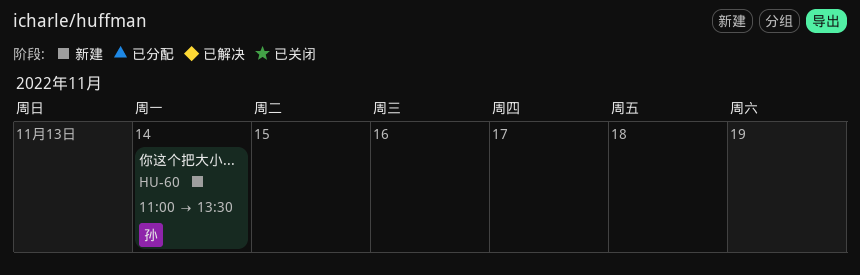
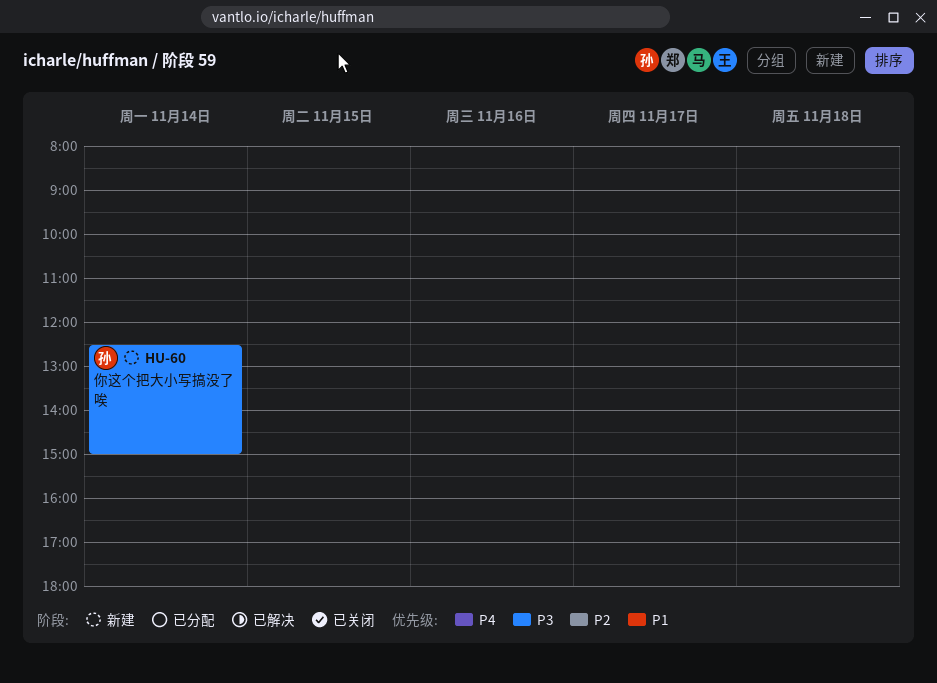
HU-60, begins: 11:00 -> 12:30
HU-60, ends: 13:30 -> 15:00

